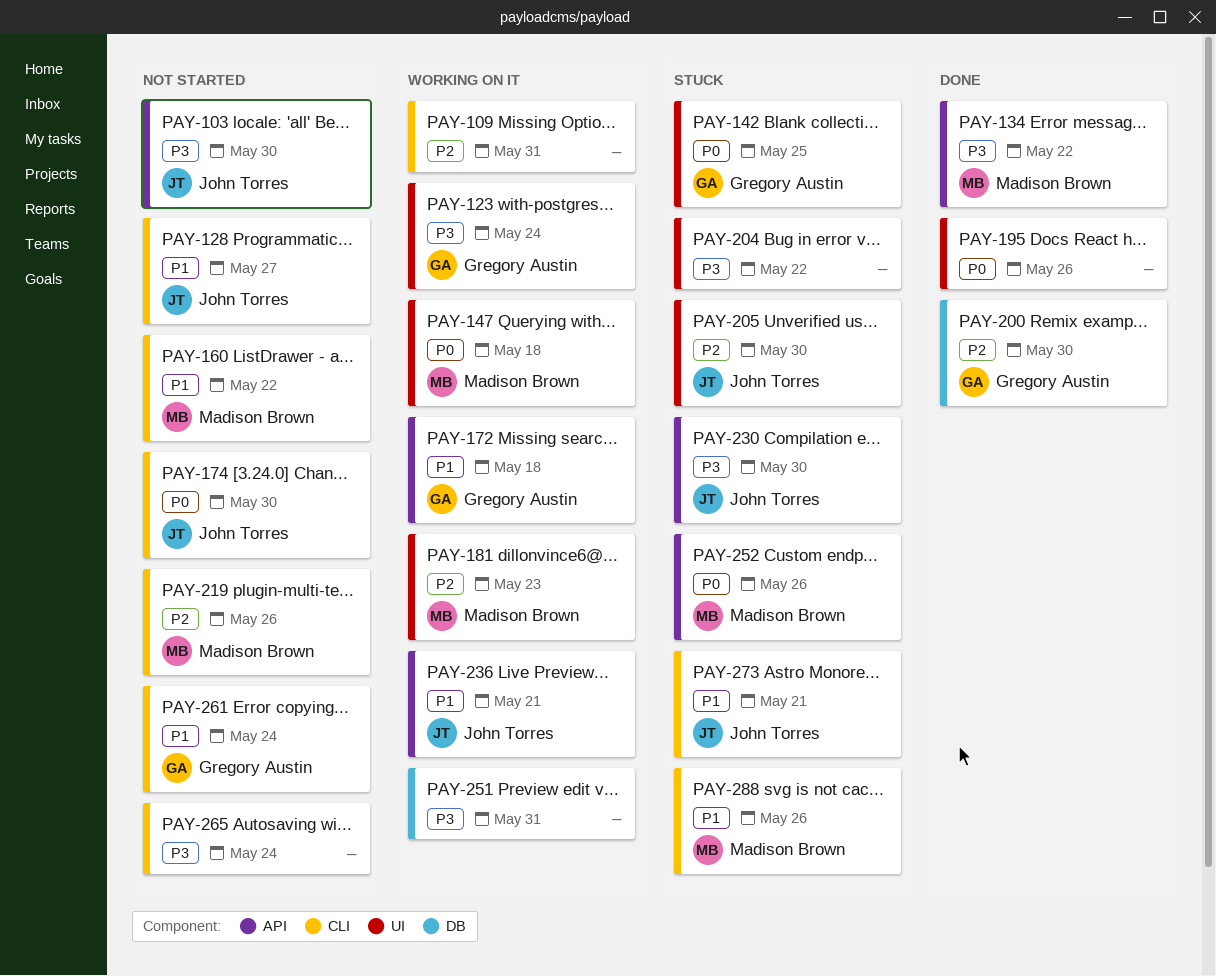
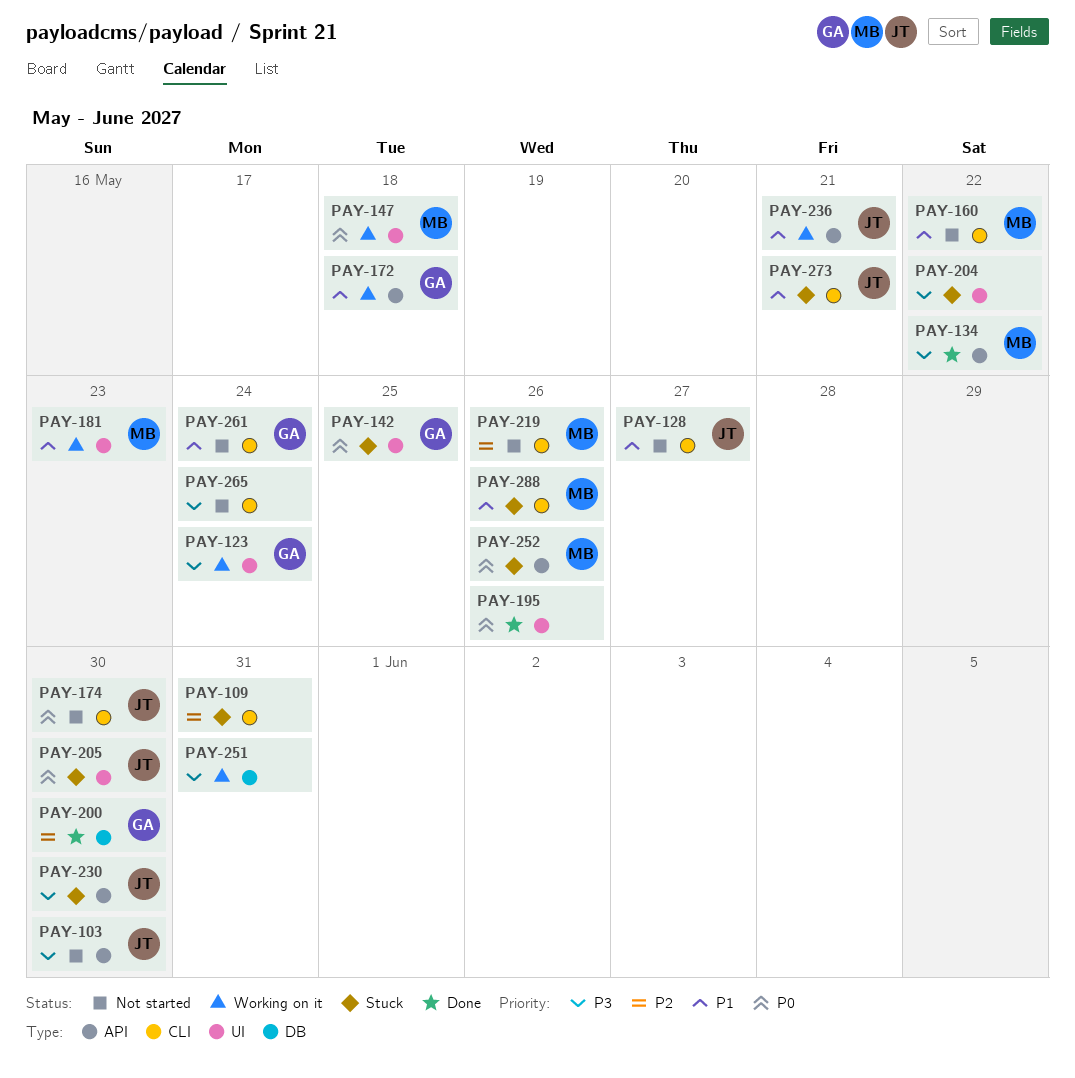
PAY-109, status: Working on it -> Stuck
PAY-181, priority: P2 -> P1
PAY-205, priority: P2 -> P0

